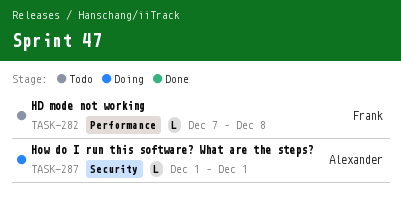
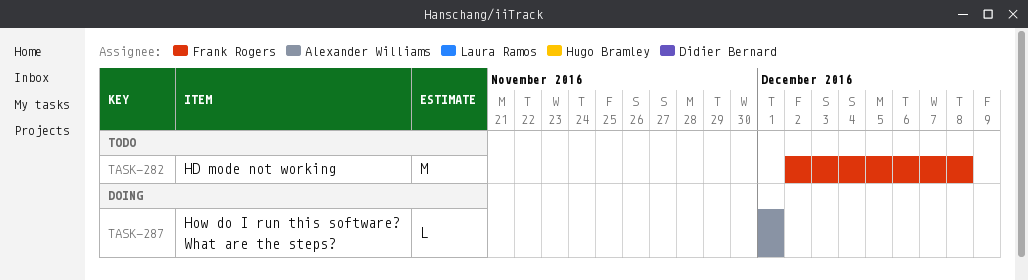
TASK-282, estimate: L -> M
TASK-282, start: Dec 7 -> Dec 2

